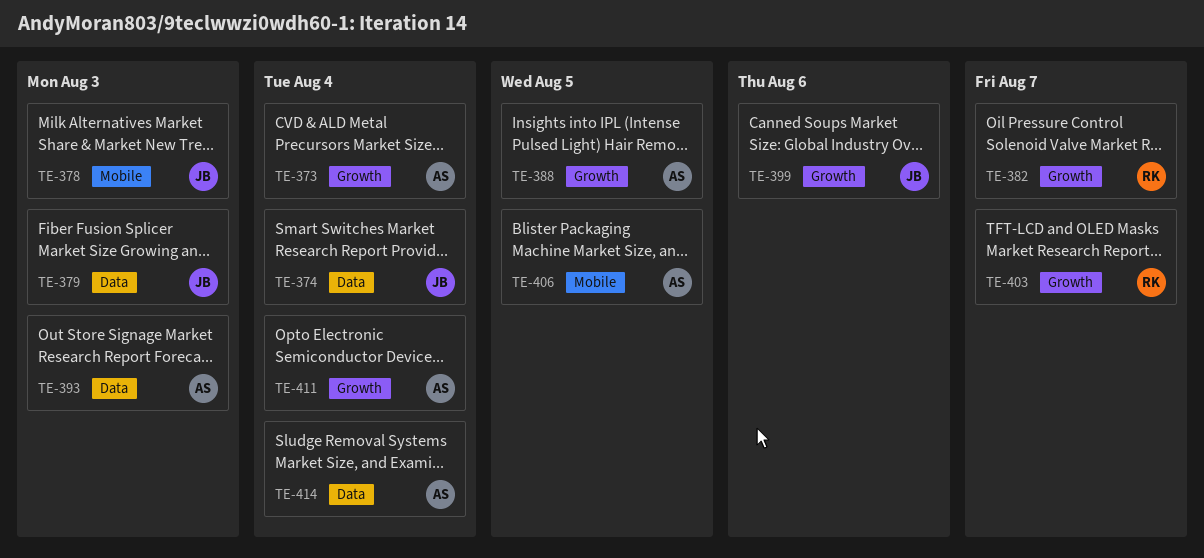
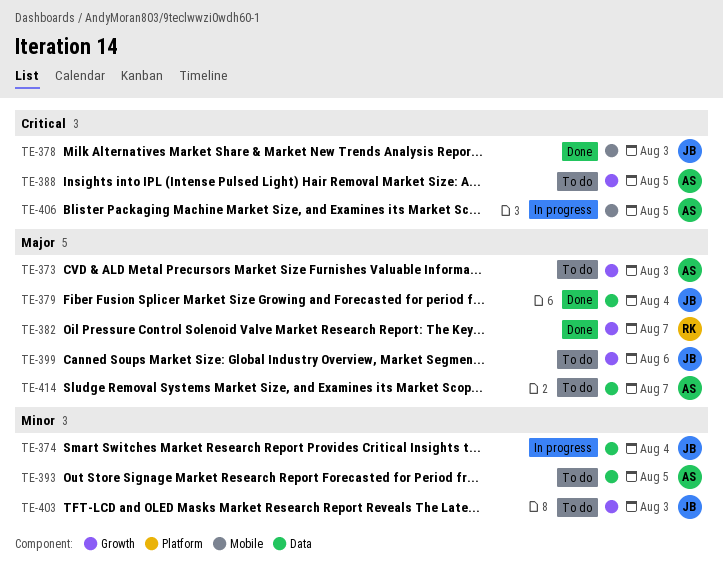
TE-373, due: Aug 4 -> Aug 3
TE-379, due: Aug 3 -> Aug 4
TE-393, due: Aug 3 -> Aug 5
TE-403, owner: RK -> JB
TE-403, due: Aug 7 -> Aug 3
TE-411: present -> none
TE-414, due: Aug 4 -> Aug 7

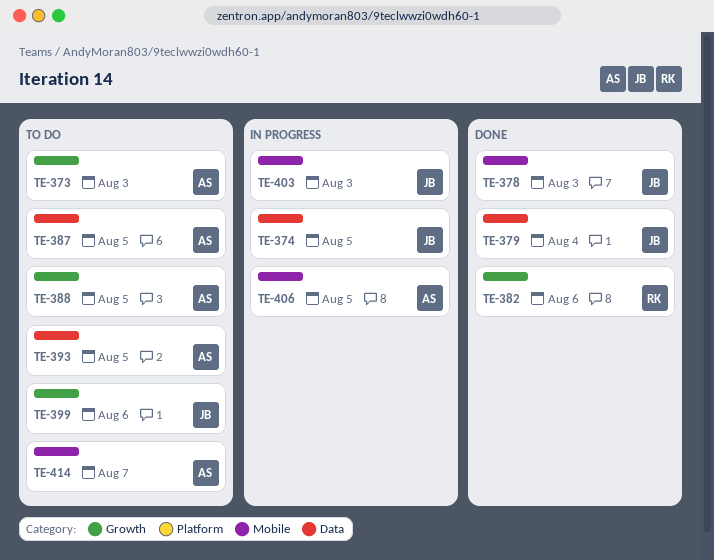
TE-374, due: Aug 4 -> Aug 5
TE-382, due: Aug 7 -> Aug 6
TE-387: none -> present
TE-403, status: To do -> In progress
TE-403, label: Growth -> Mobile
TE-414, label: Data -> Mobile

